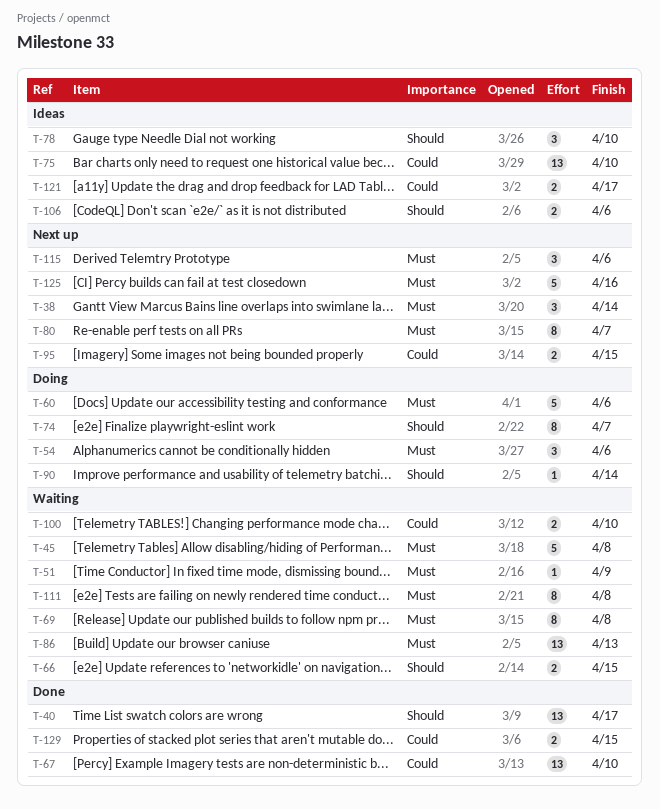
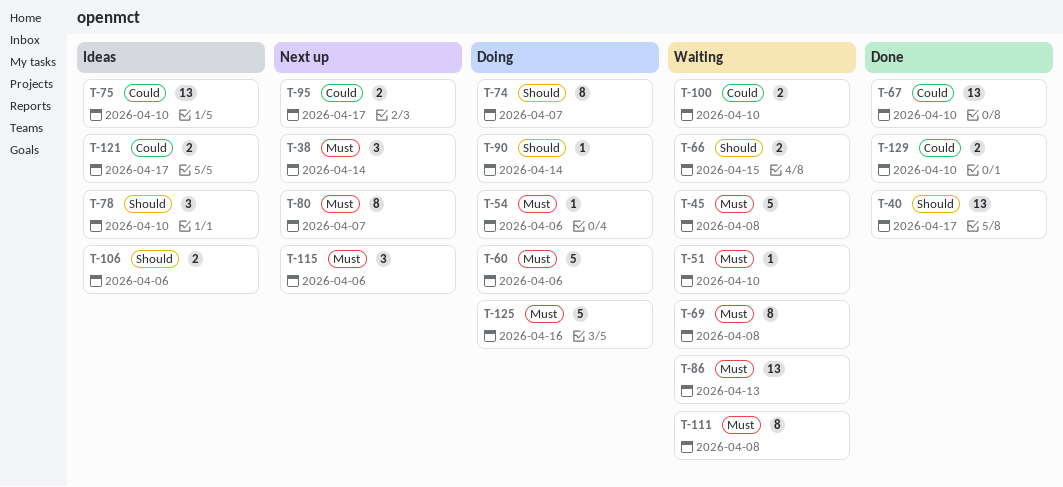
T-51, due: Apr 9 -> Apr 10
T-54, estimate: 3 -> 1
T-95, due: Apr 15 -> Apr 17
T-125, status: Next up -> Doing
T-129, due: Apr 15 -> Apr 10

